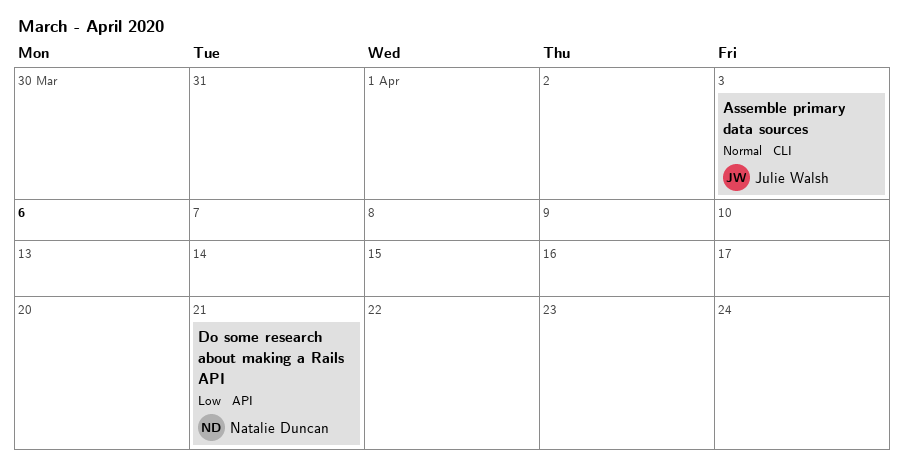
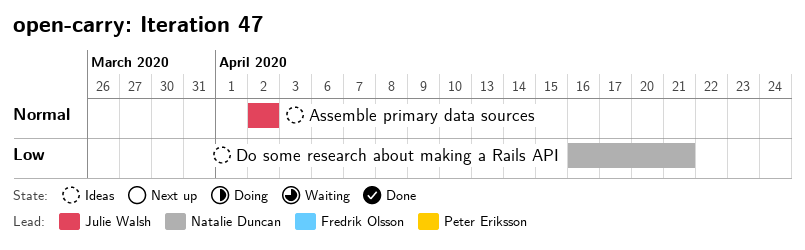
Assemble primary data sources, due: Apr 3 -> Apr 2

